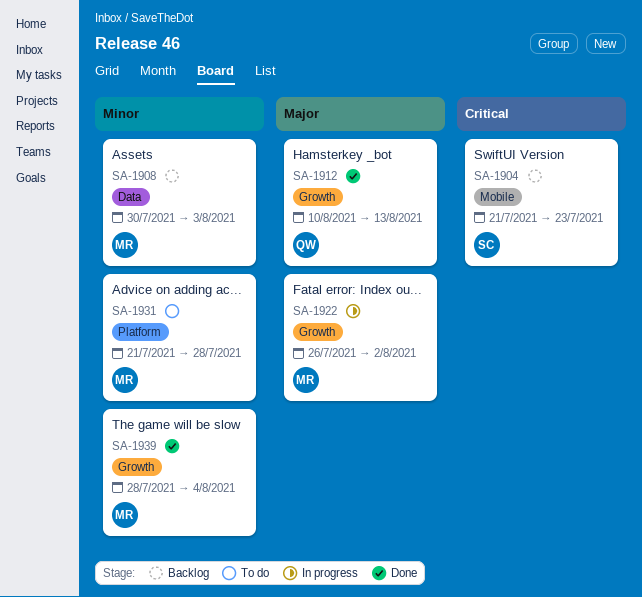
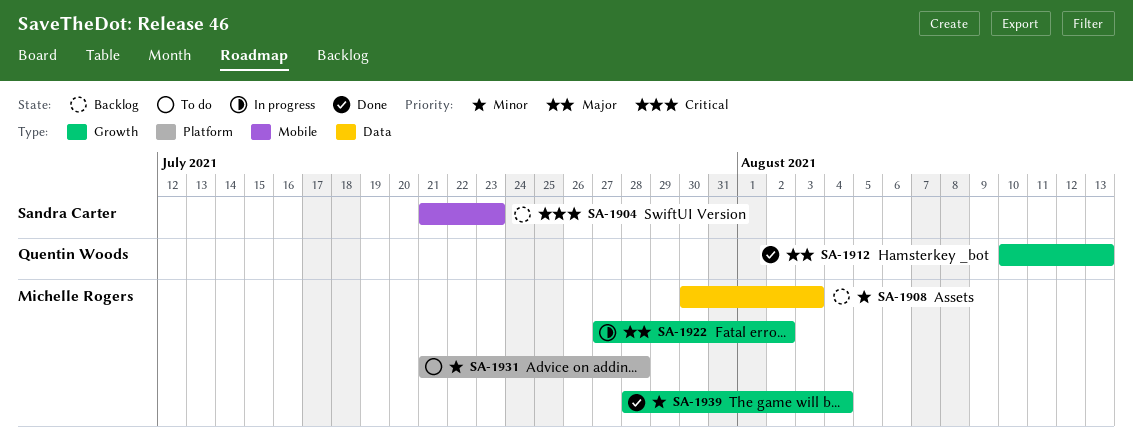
SA-1922, start: Jul 26 -> Jul 27

